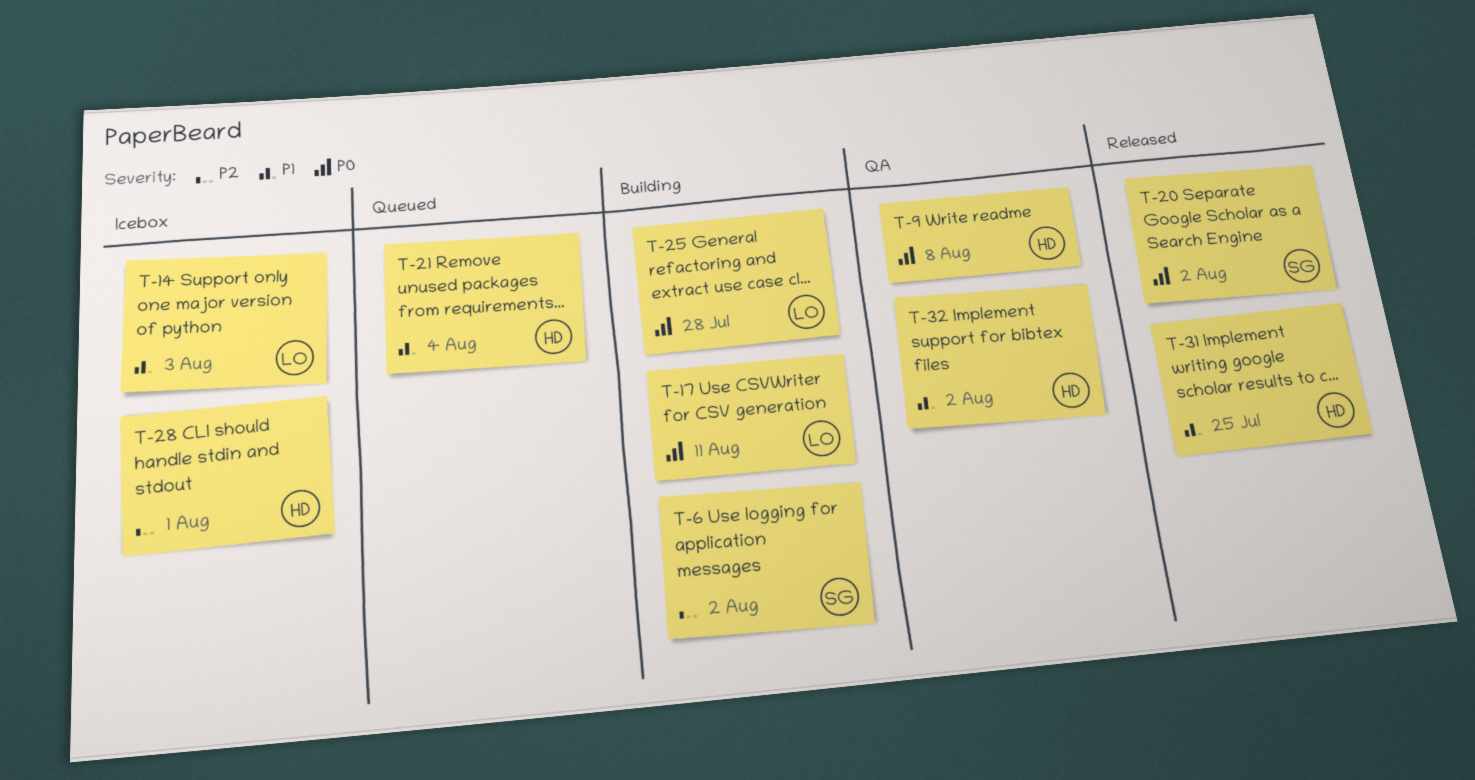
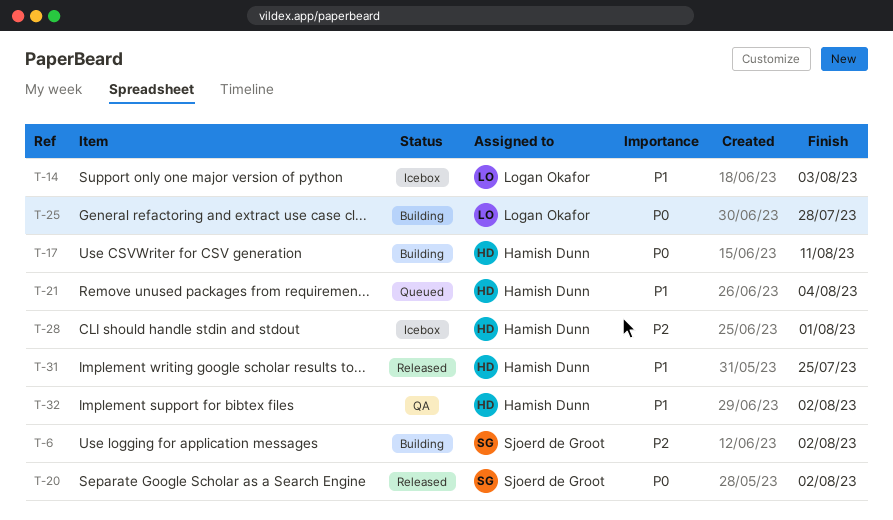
T-9: present -> none
T-17, owner: Logan Okafor -> Hamish Dunn

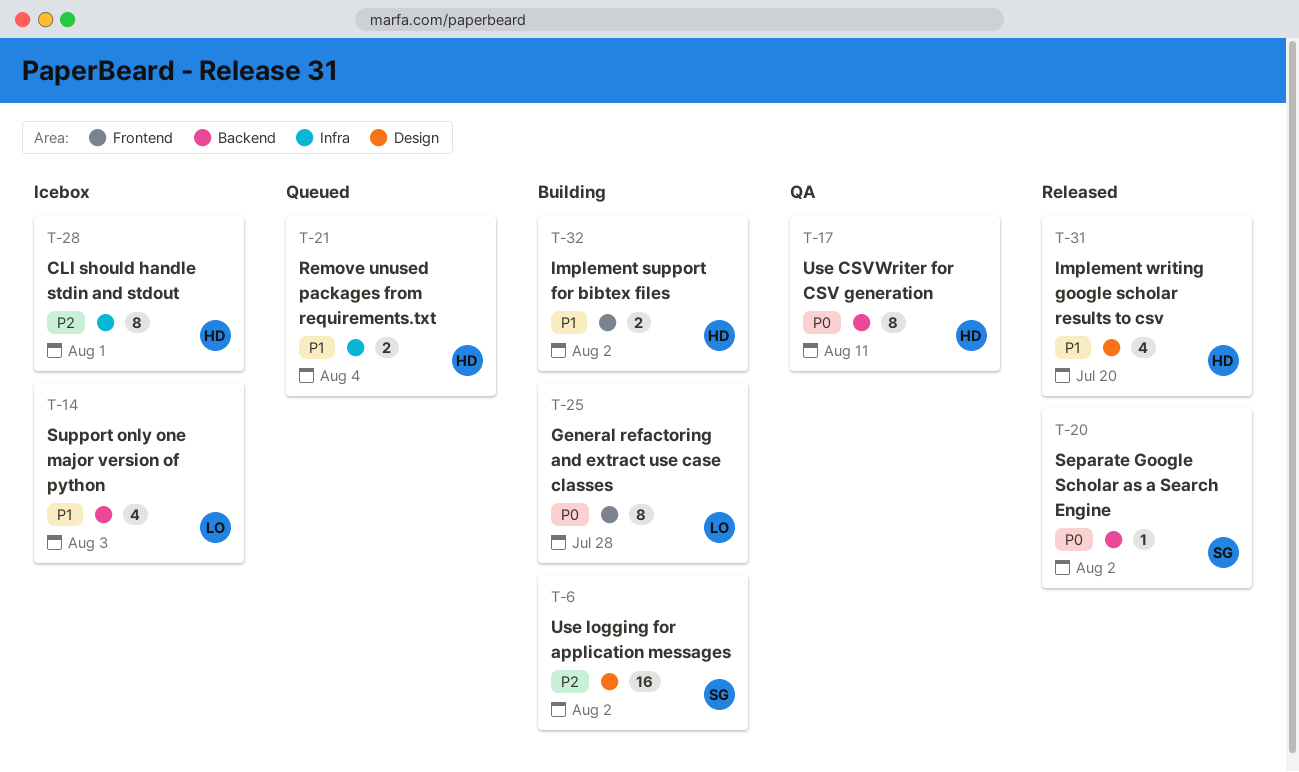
T-17, status: Building -> QA
T-31, due: Jul 25 -> Jul 20
T-32, status: QA -> Building

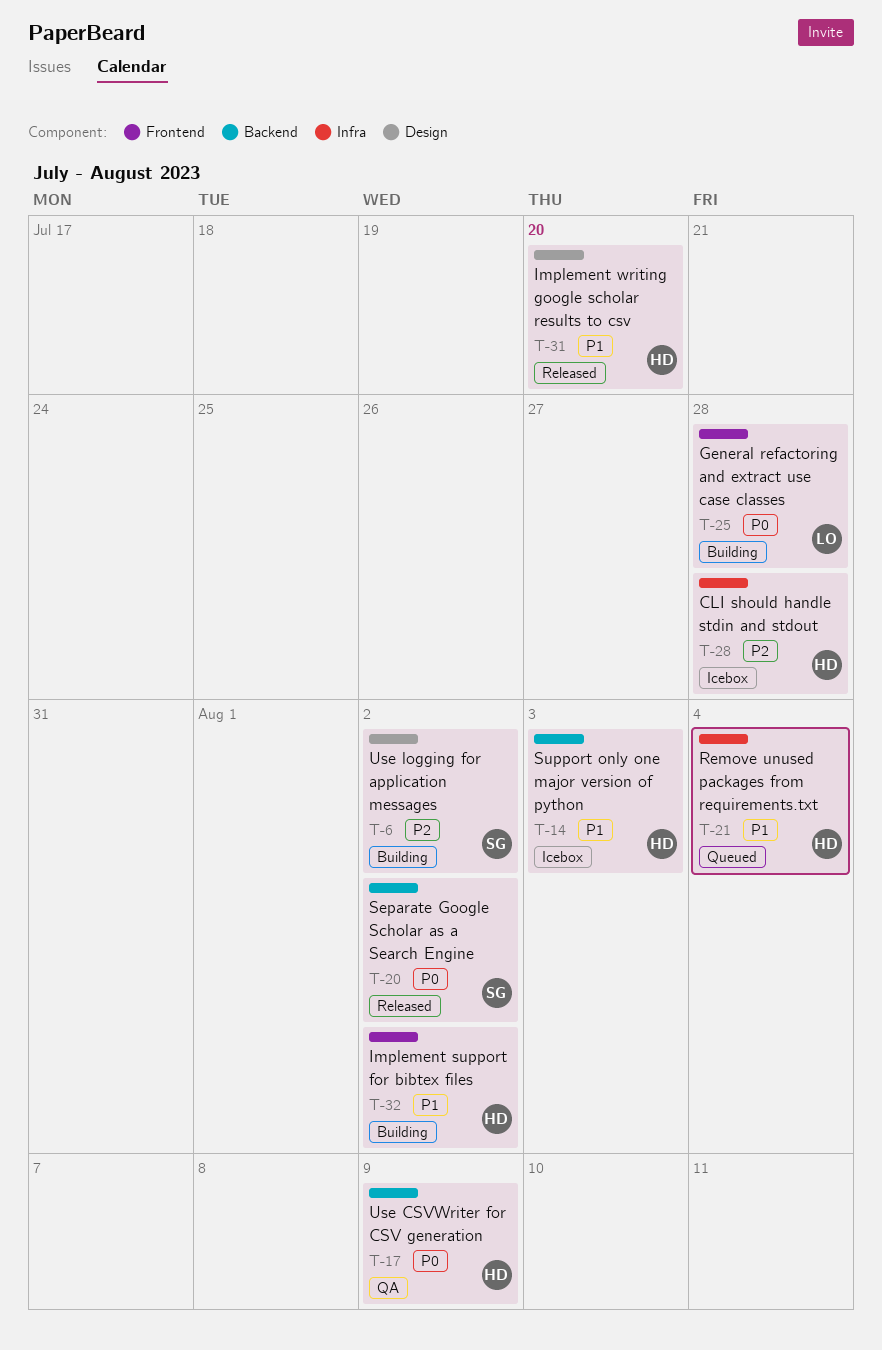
T-14, owner: LO -> HD
T-17, due: Aug 11 -> Aug 9
T-28, due: Aug 1 -> Jul 28

